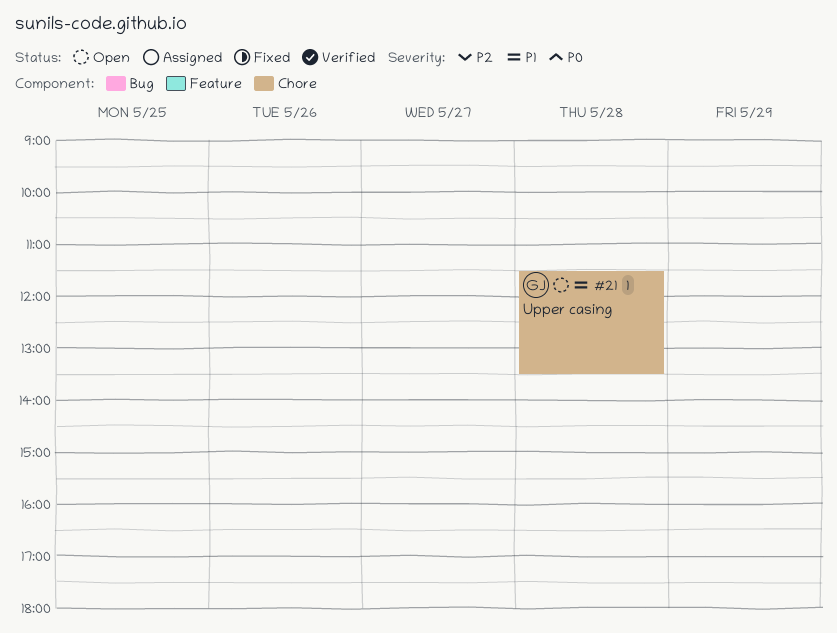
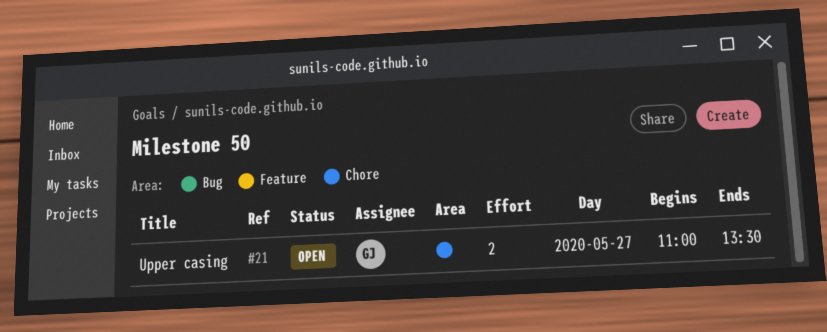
#21, estimate: 1 -> 2
#21, day: May 28 -> May 27
#21, begins: 11:30 -> 11:00

